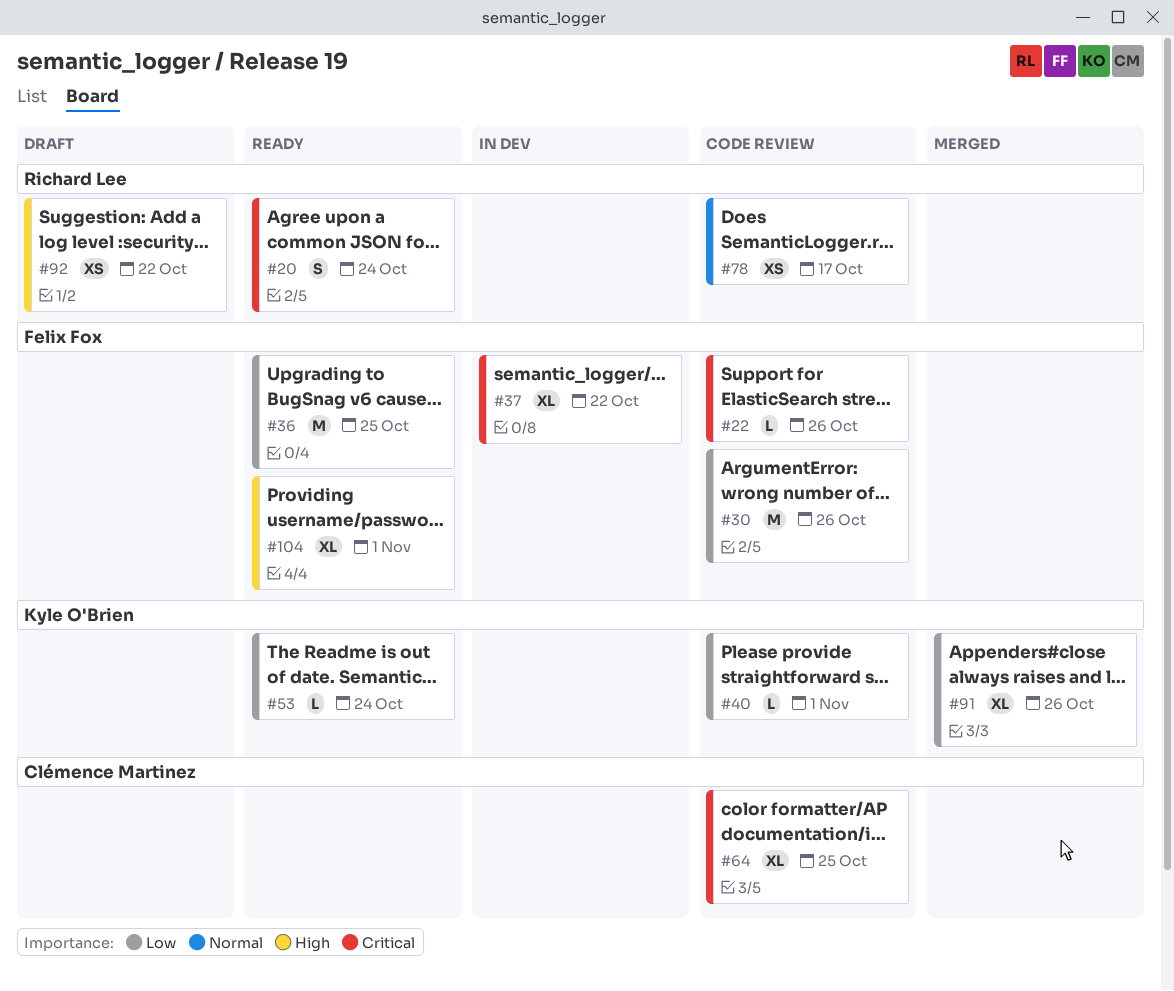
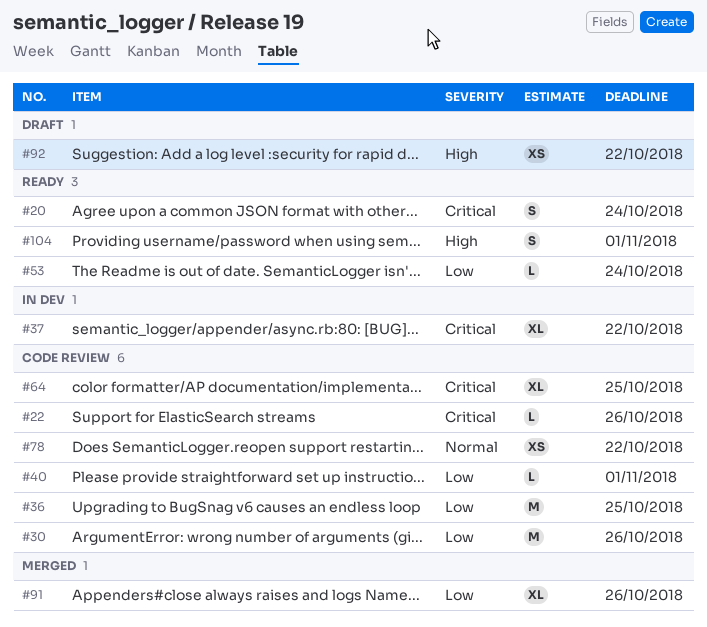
#36, status: Ready -> Code review
#78, due: Oct 17 -> Oct 22
#104, estimate: XL -> S

